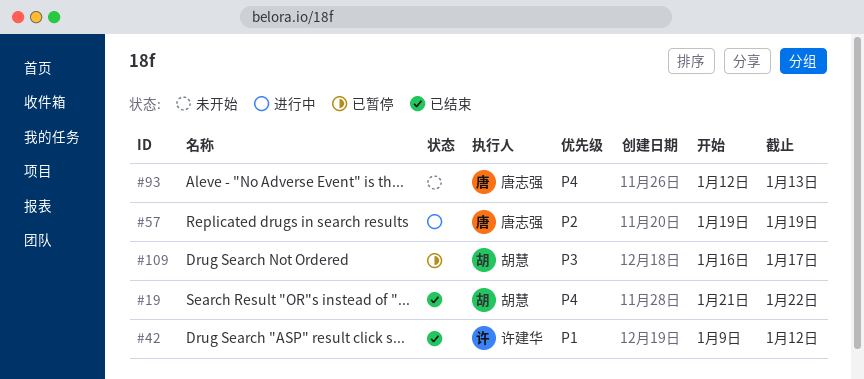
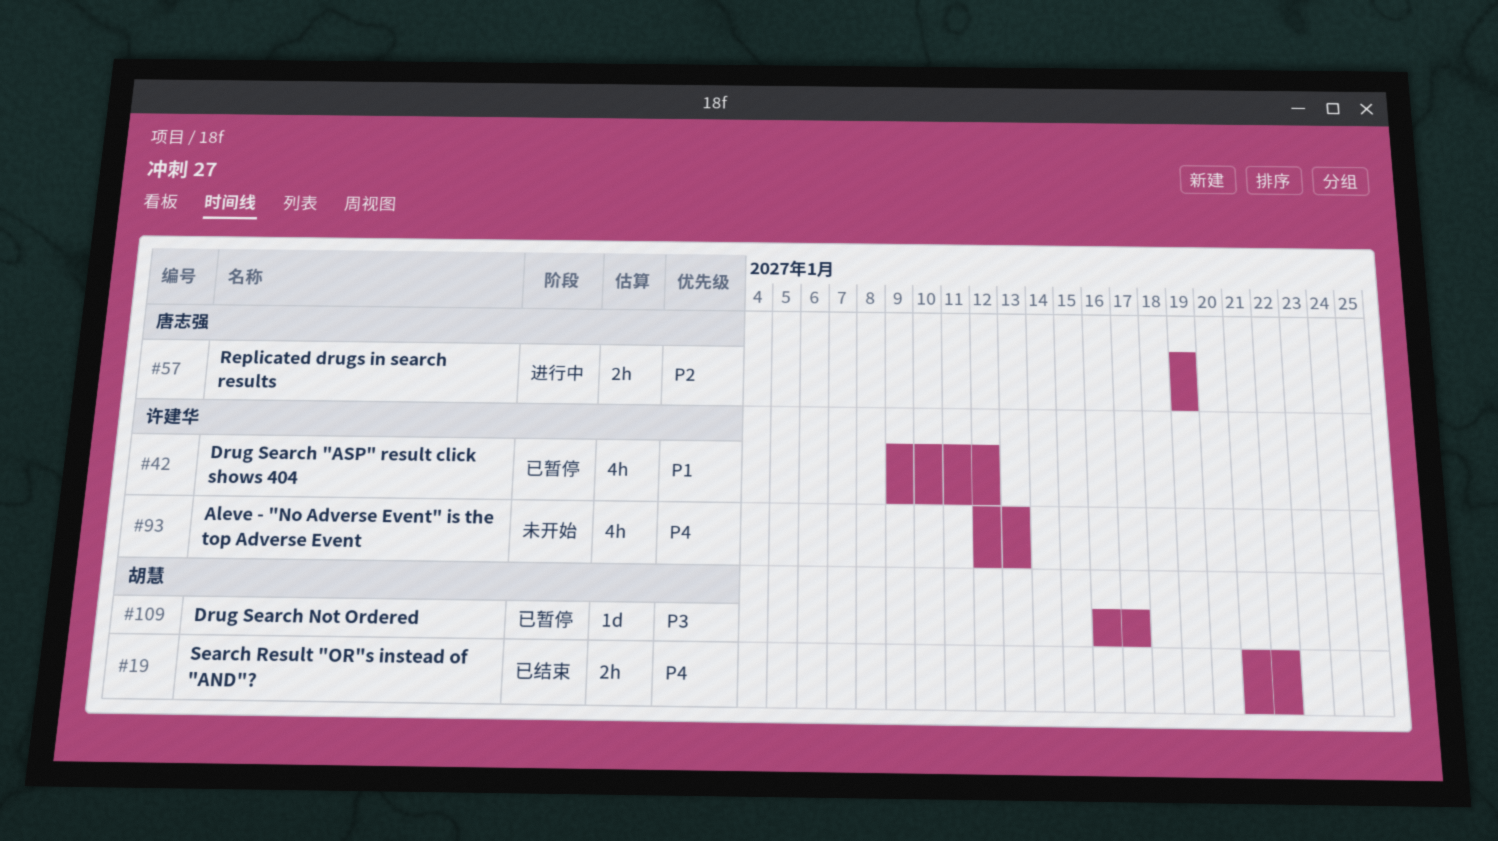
#42, status: 已结束 -> 已暂停
#93, owner: 唐志强 -> 许建华

